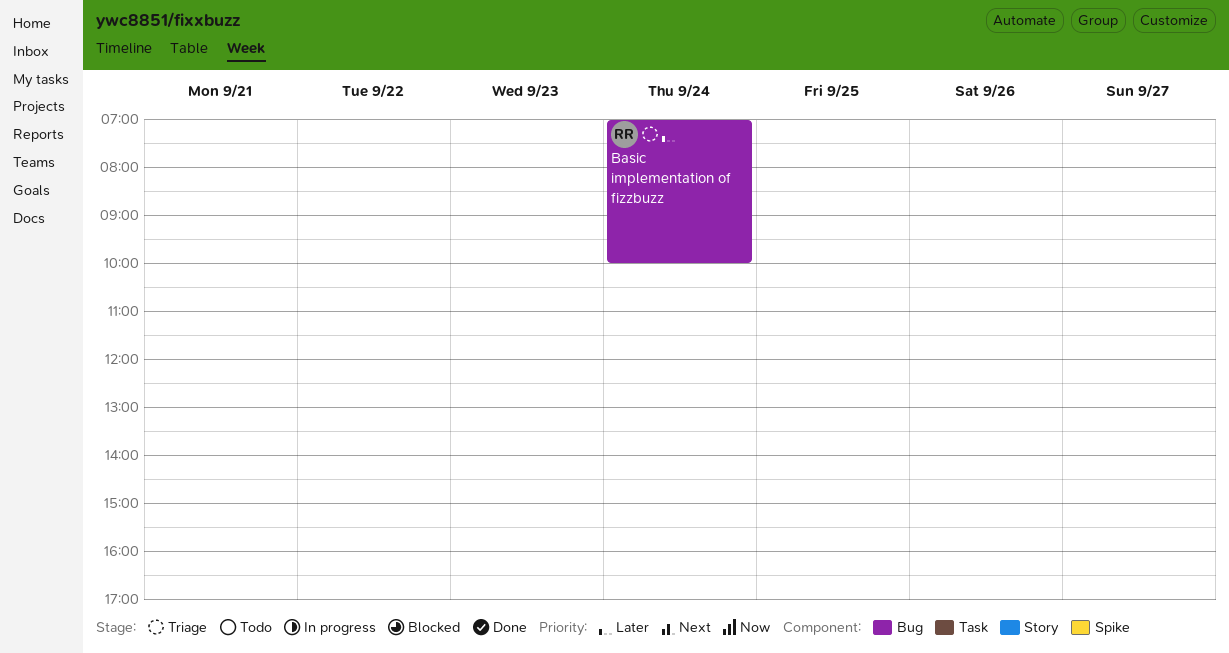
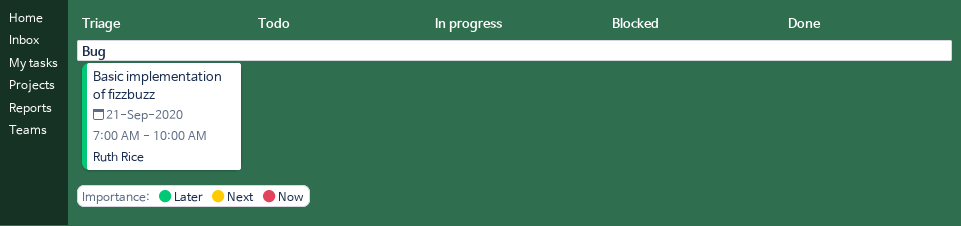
Basic implementation of fizzbuzz, day: Sep 24 -> Sep 21

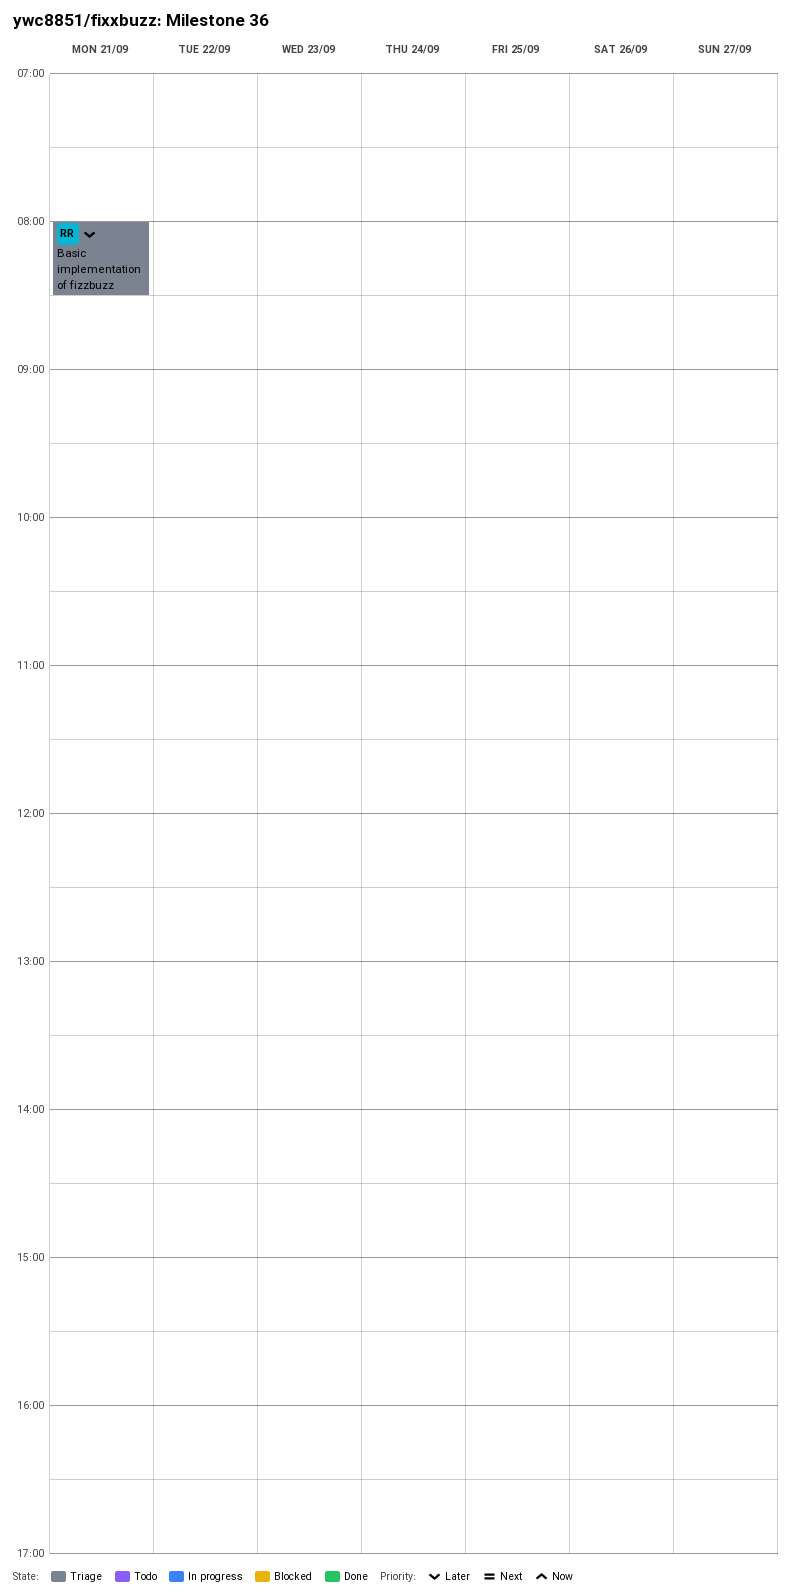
Basic implementation of fizzbuzz, begins: 07:00 -> 08:00
Basic implementation of fizzbuzz, ends: 10:00 -> 08:30

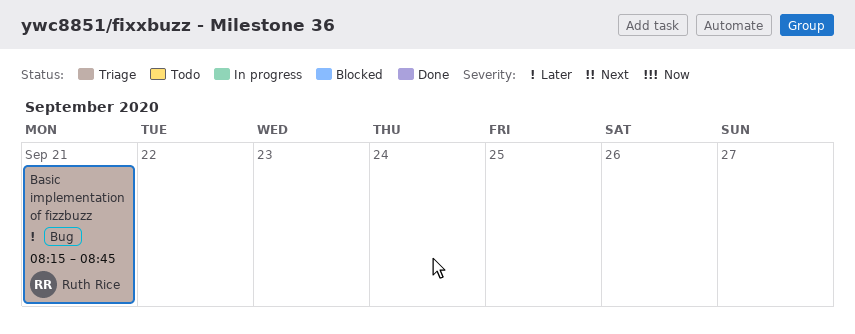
Basic implementation of fizzbuzz, begins: 08:00 -> 08:15
Basic implementation of fizzbuzz, ends: 08:30 -> 08:45

